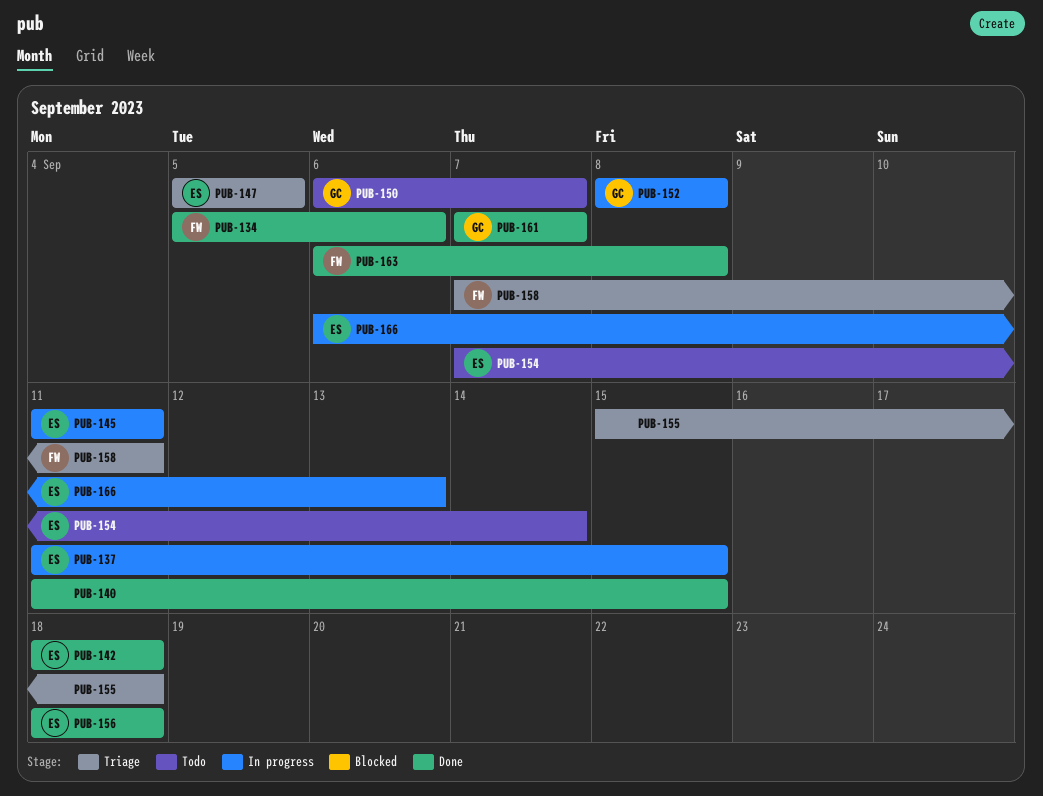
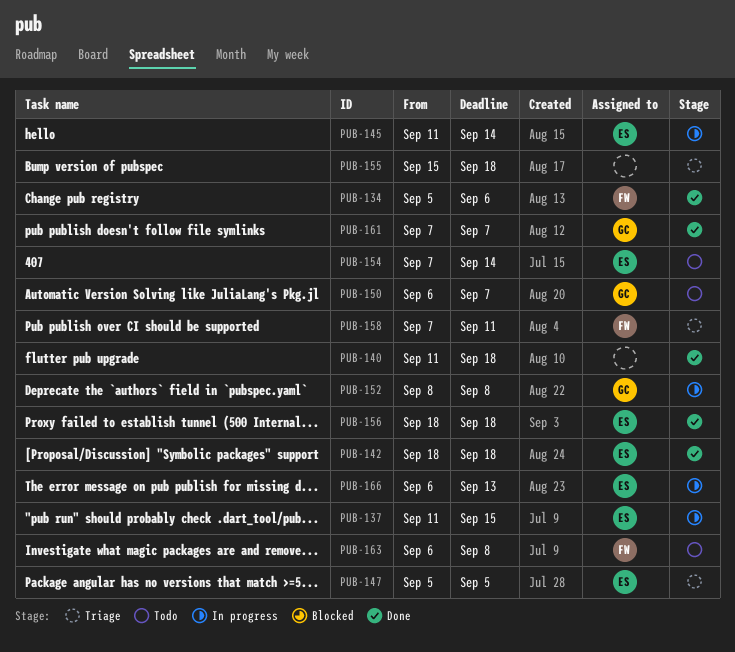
PUB-140, due: Sep 15 -> Sep 18
PUB-145, due: Sep 11 -> Sep 14
PUB-163, status: Done -> Todo

